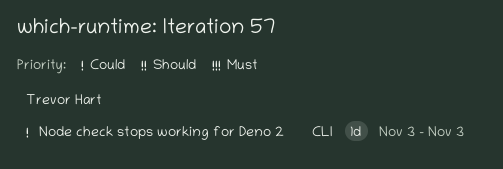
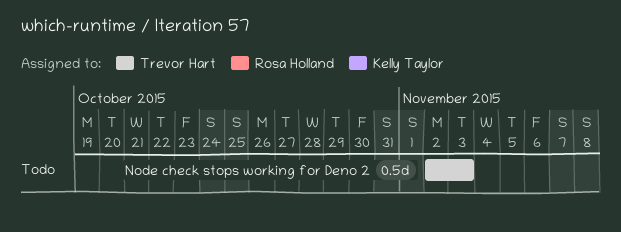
Node check stops working for Deno 2, estimate: 1d -> 0.5d
Node check stops working for Deno 2, start: Nov 3 -> Nov 2

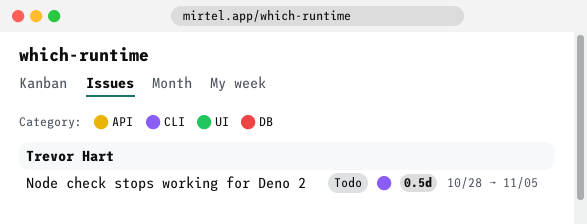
Node check stops working for Deno 2, start: Nov 2 -> Oct 28
Node check stops working for Deno 2, due: Nov 3 -> Nov 5

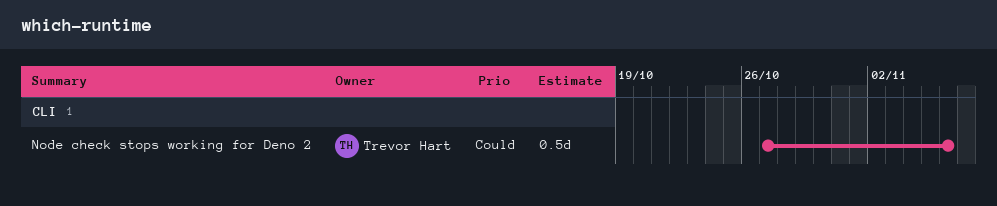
Node check stops working for Deno 2, start: Oct 28 -> Oct 27
Node check stops working for Deno 2, due: Nov 5 -> Nov 6

